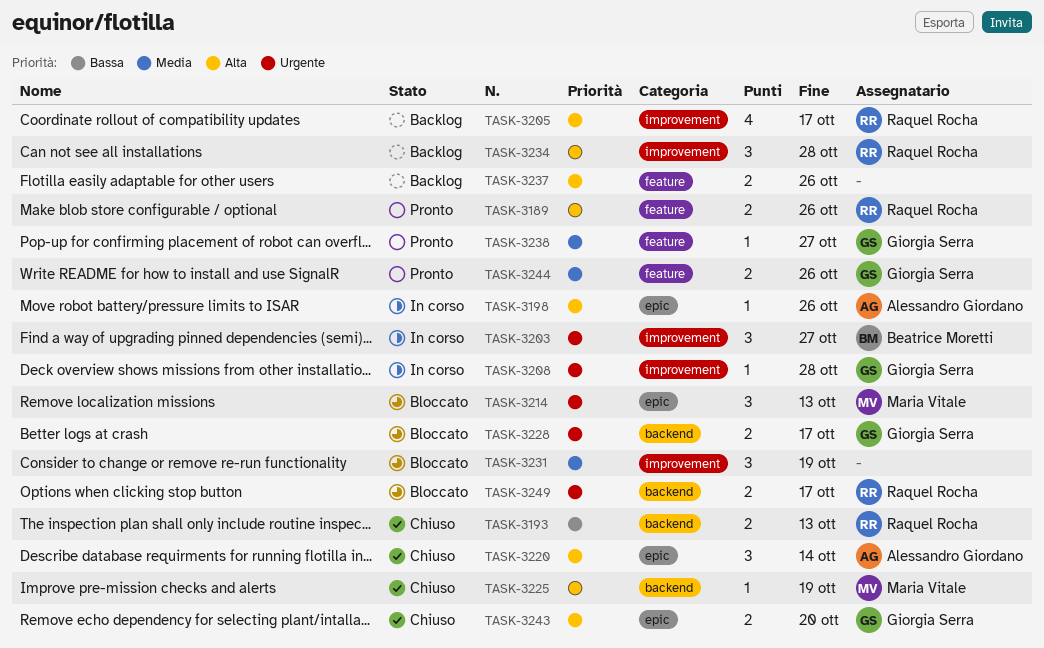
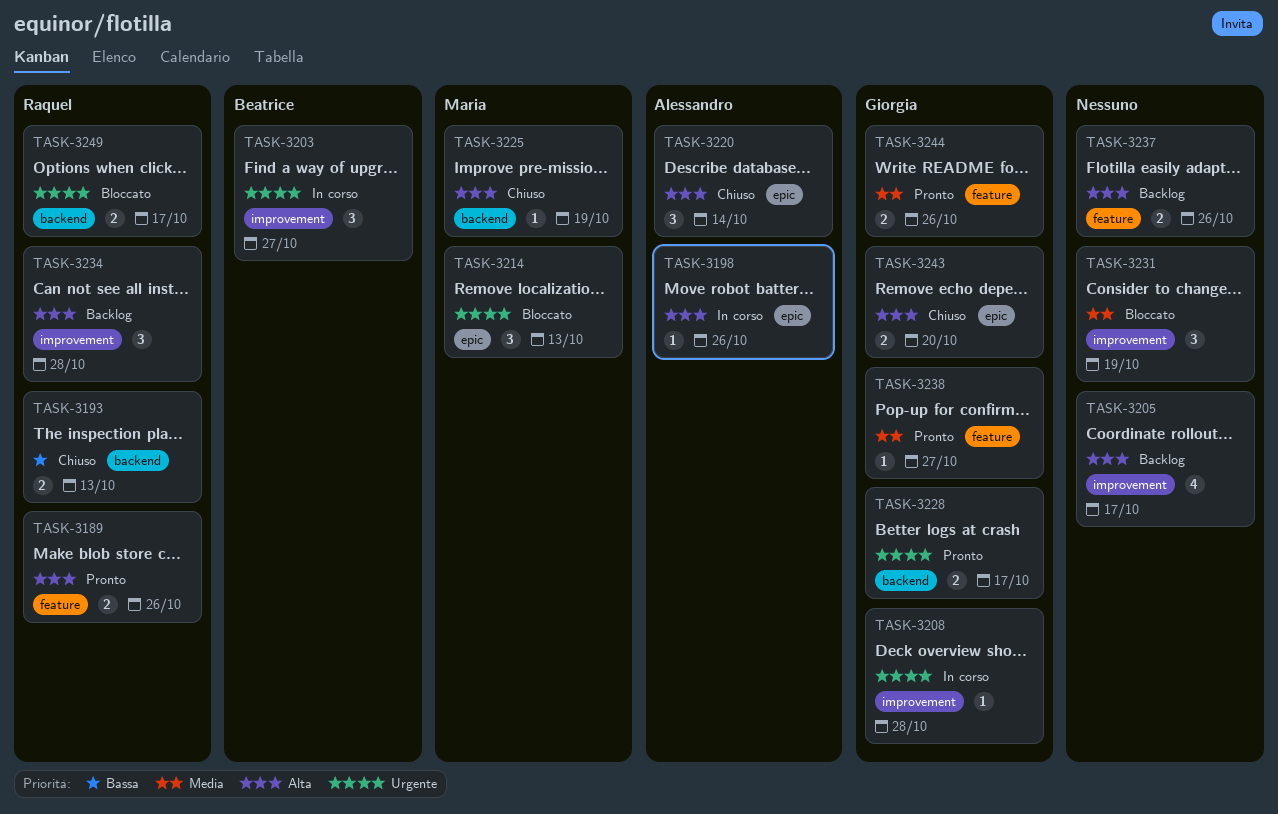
TASK-3205, owner: Raquel Rocha -> none
TASK-3228, status: Bloccato -> Pronto

